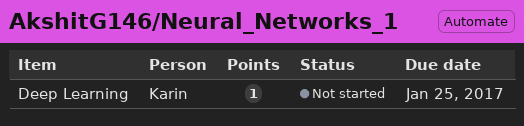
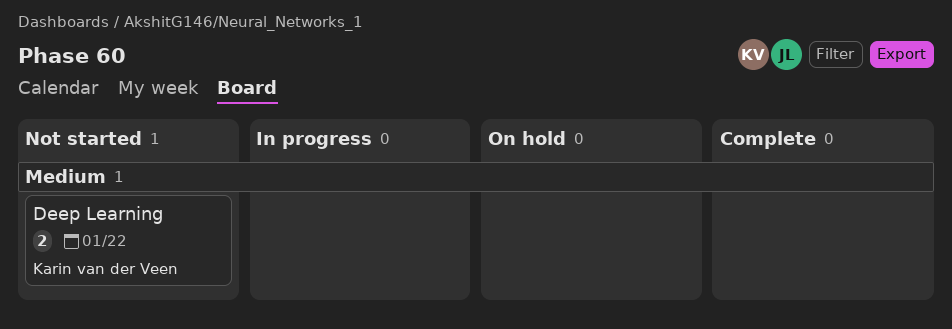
Deep Learning, estimate: 1 -> 2
Deep Learning, due: Jan 25 -> Jan 22

